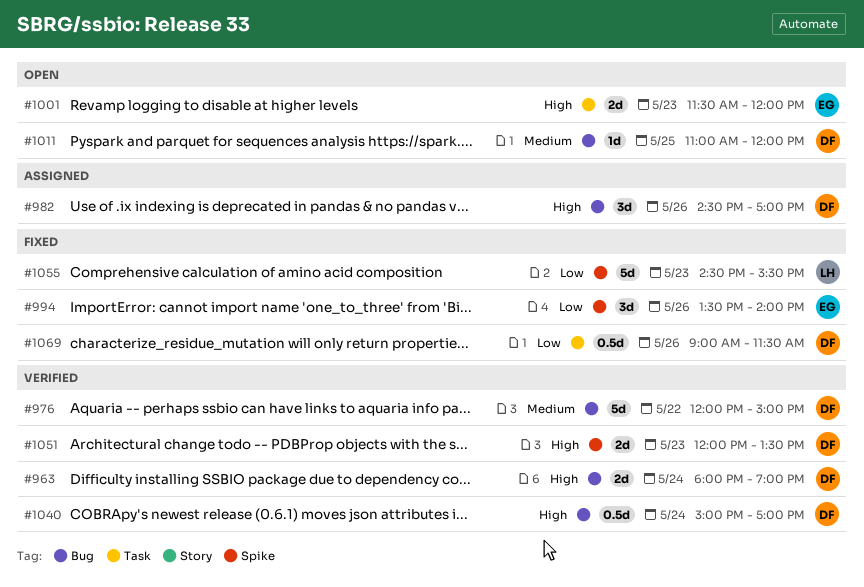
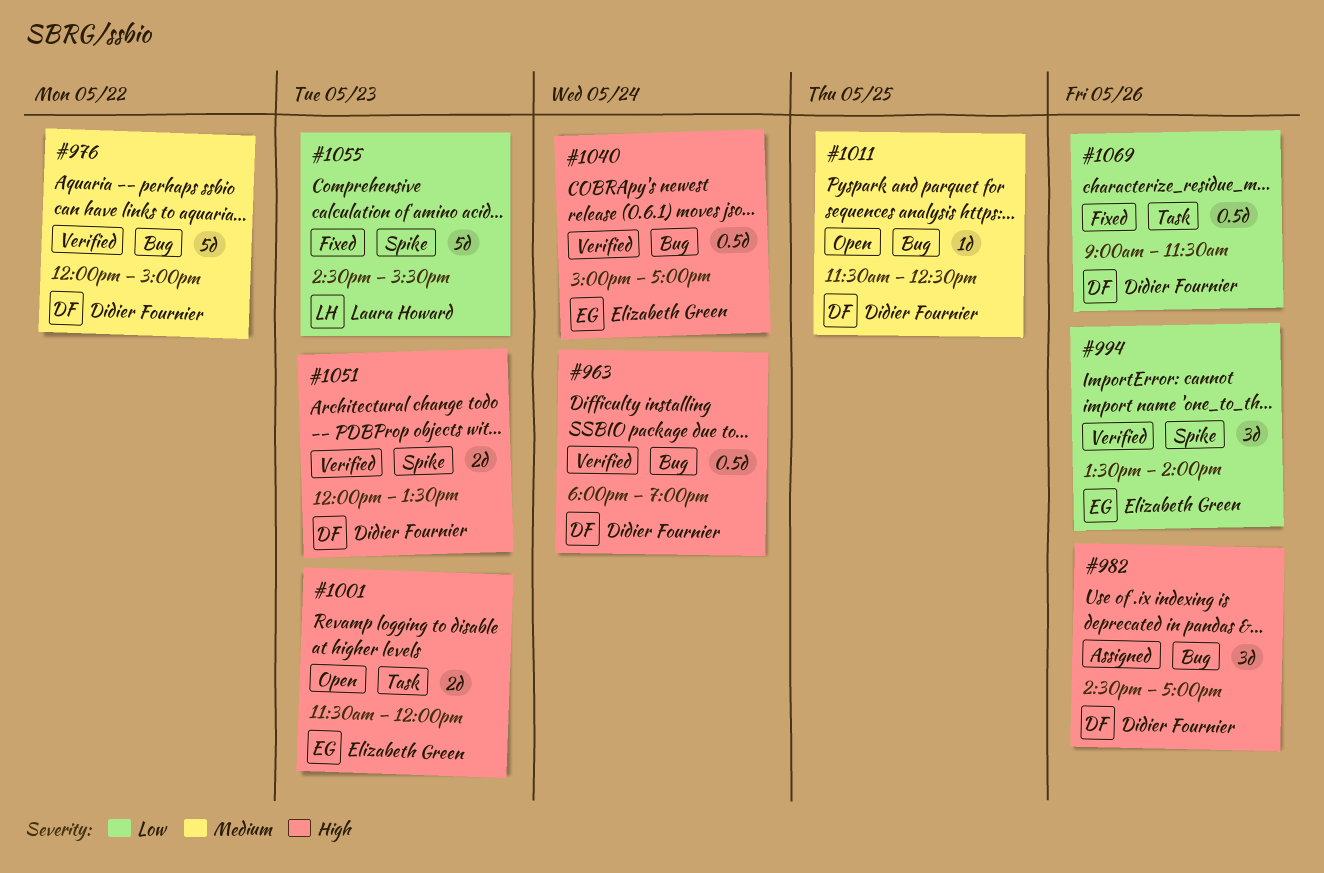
#963, estimate: 2d -> 0.5d
#994, status: Fixed -> Verified
#1011, begins: 11:00 -> 11:30
#1011, ends: 12:00 -> 12:30
#1040, owner: Didier Fournier -> Elizabeth Green

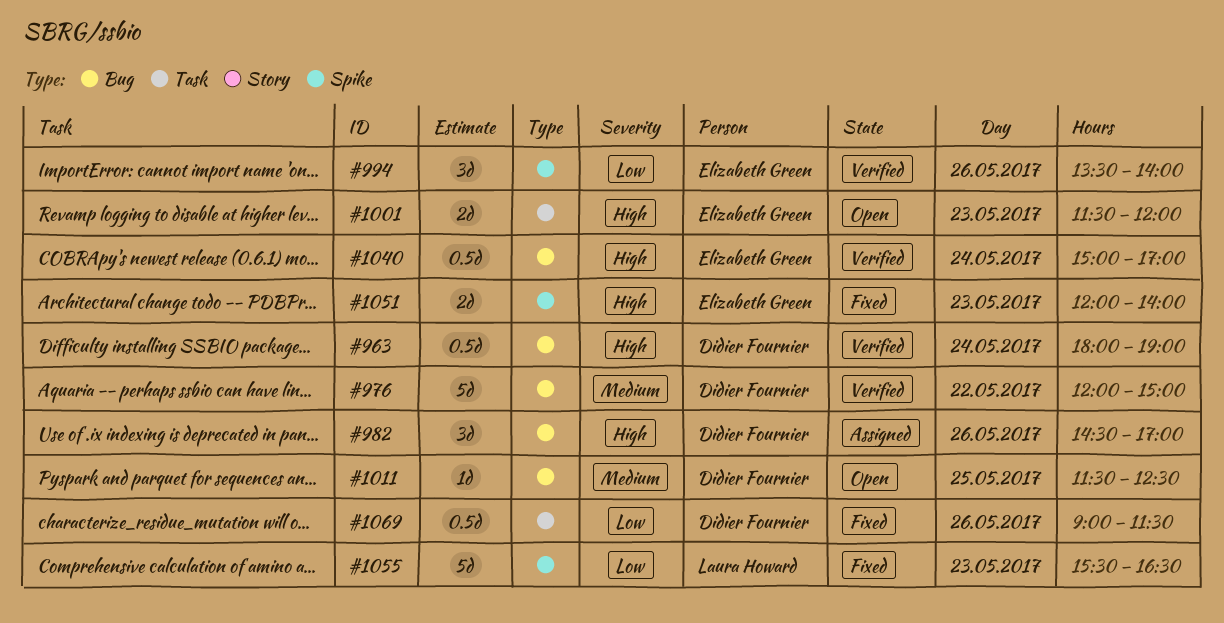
#1051, status: Verified -> Fixed
#1051, owner: Didier Fournier -> Elizabeth Green
#1051, ends: 13:30 -> 14:00
#1055, begins: 14:30 -> 15:30
#1055, ends: 15:30 -> 16:30

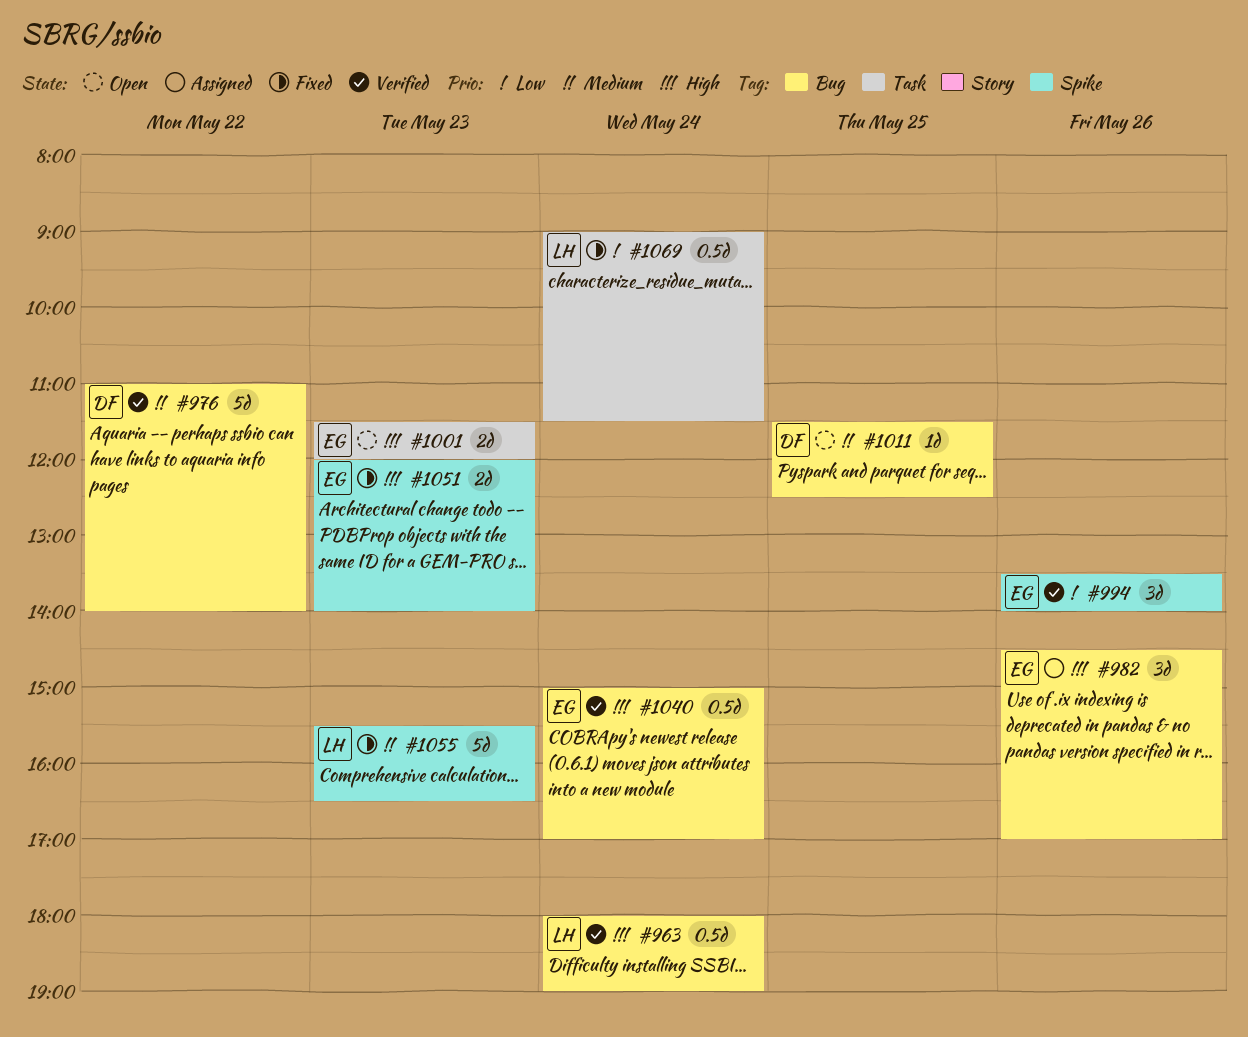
#963, owner: Didier Fournier -> Laura Howard
#976, begins: 12:00 -> 11:00
#976, ends: 15:00 -> 14:00
#982, owner: Didier Fournier -> Elizabeth Green
#1055, priority: Low -> Medium
#1069, owner: Didier Fournier -> Laura Howard
#1069, day: May 26 -> May 24

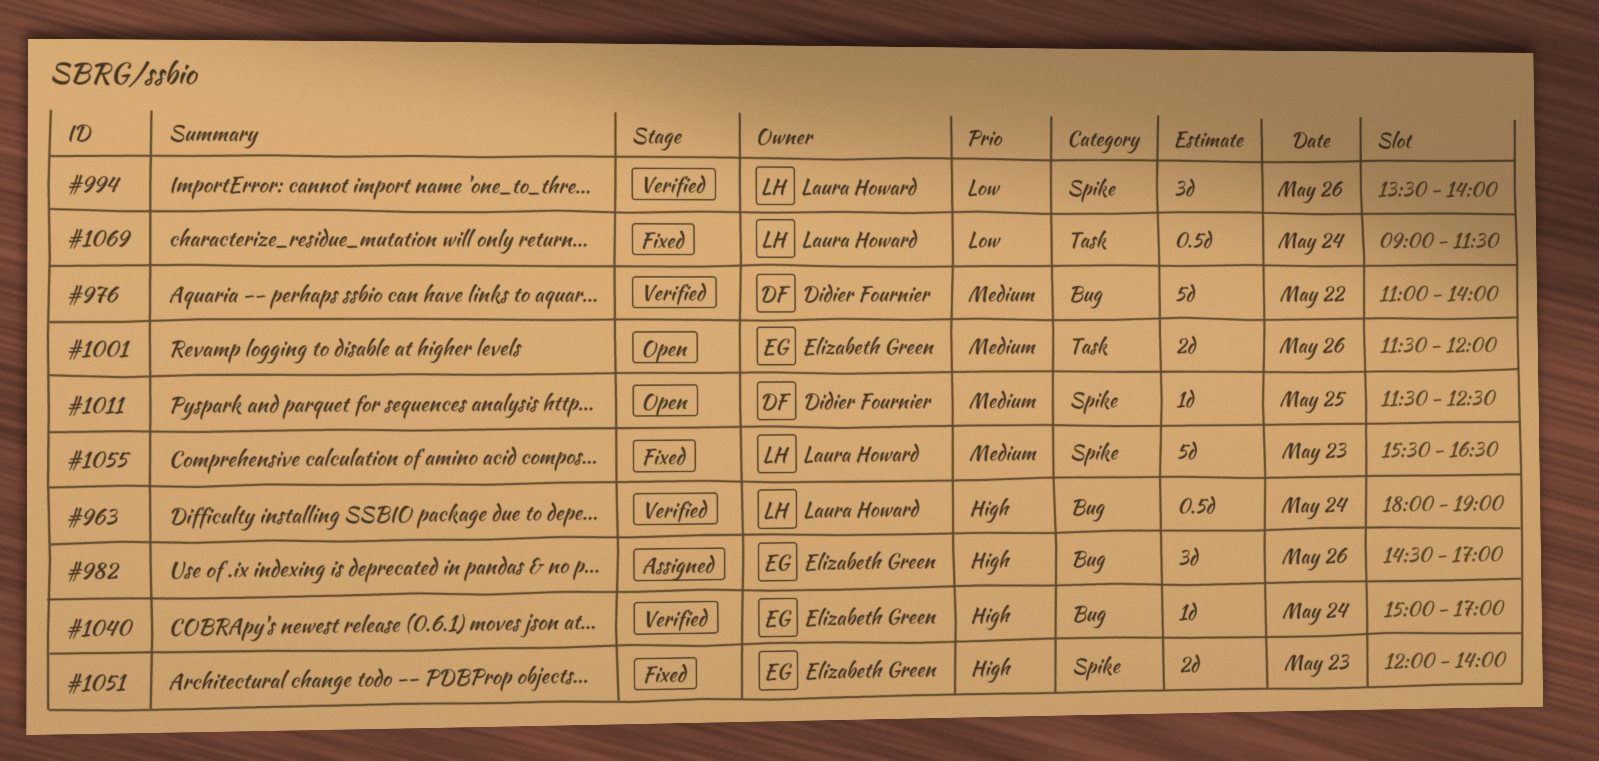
#994, owner: Elizabeth Green -> Laura Howard
#1001, priority: High -> Medium
#1001, day: May 23 -> May 26
#1011, label: Bug -> Spike
#1040, estimate: 0.5d -> 1d

